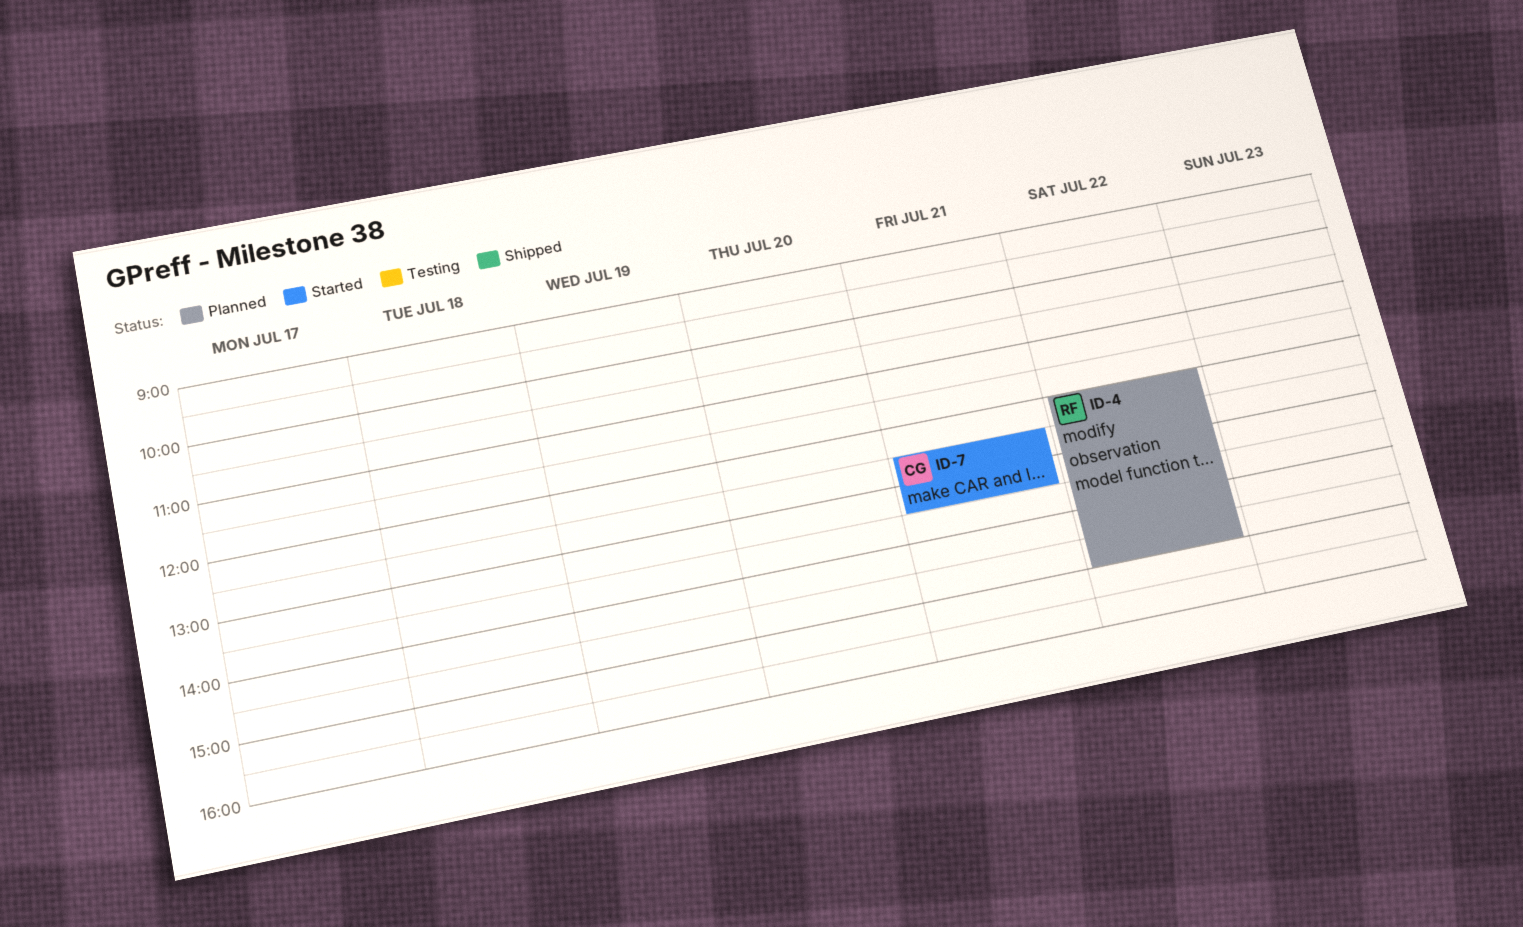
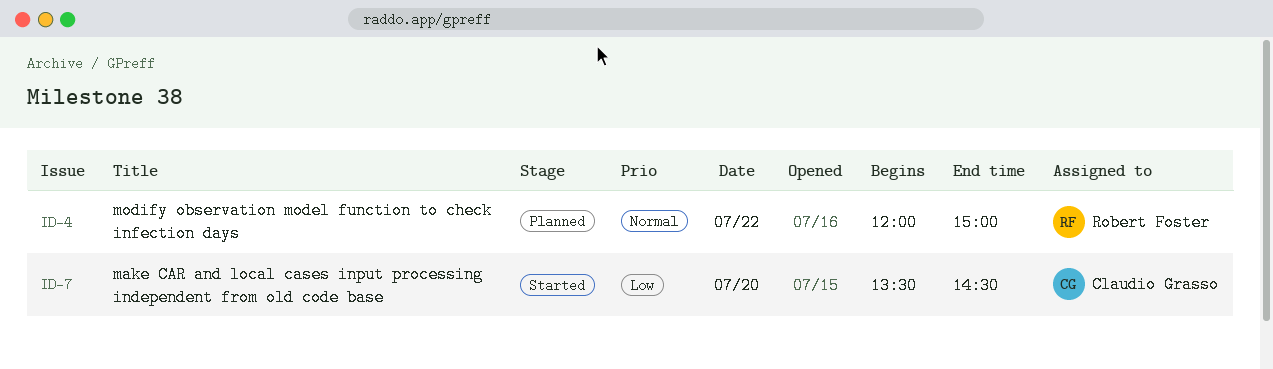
ID-7, day: Jul 21 -> Jul 20
ID-7, begins: 12:30 -> 13:30
ID-7, ends: 13:30 -> 14:30

